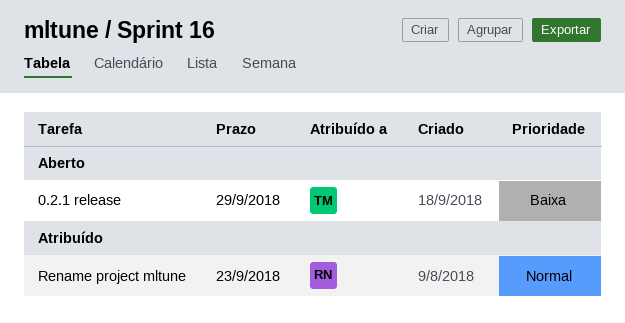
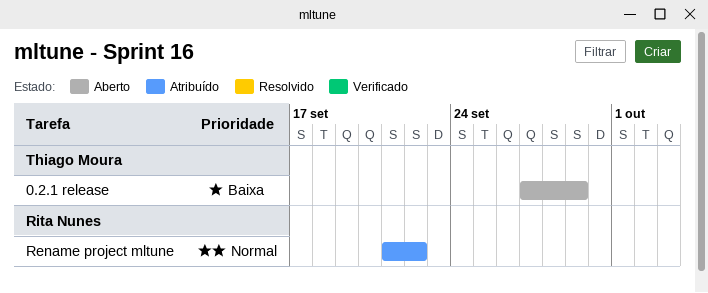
Rename project mltune, due: Sep 23 -> Sep 22

